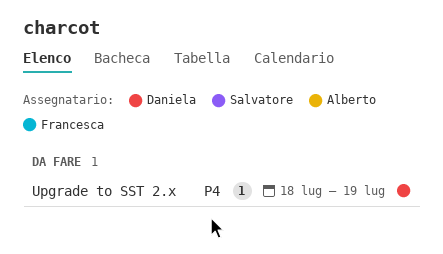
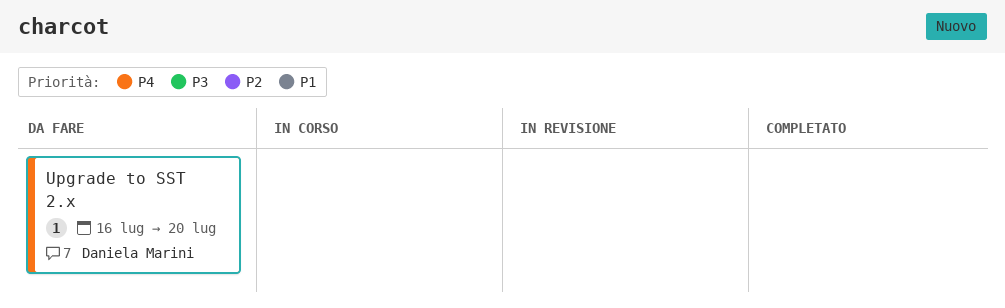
Upgrade to SST 2.x, start: Jul 18 -> Jul 16
Upgrade to SST 2.x, due: Jul 19 -> Jul 20

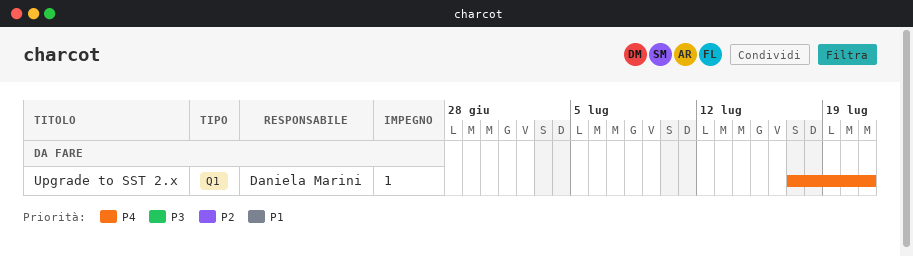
Upgrade to SST 2.x, start: Jul 16 -> Jul 17
Upgrade to SST 2.x, due: Jul 20 -> Jul 21

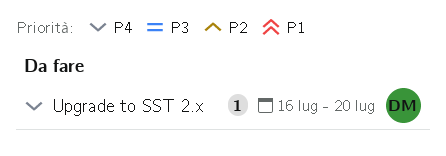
Upgrade to SST 2.x, start: Jul 17 -> Jul 16
Upgrade to SST 2.x, due: Jul 21 -> Jul 20

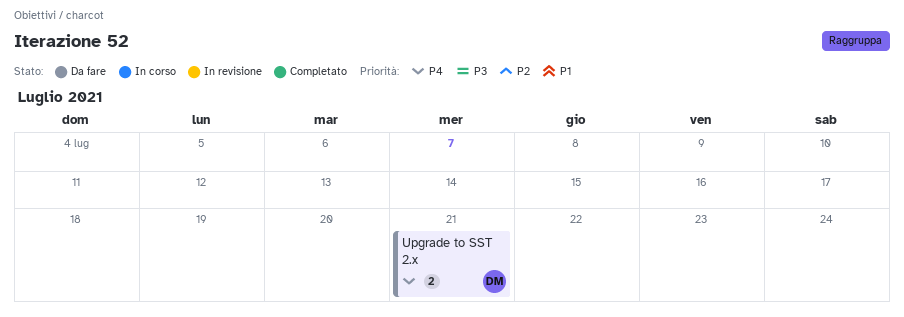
Upgrade to SST 2.x, estimate: 1 -> 2
Upgrade to SST 2.x, due: Jul 20 -> Jul 21

